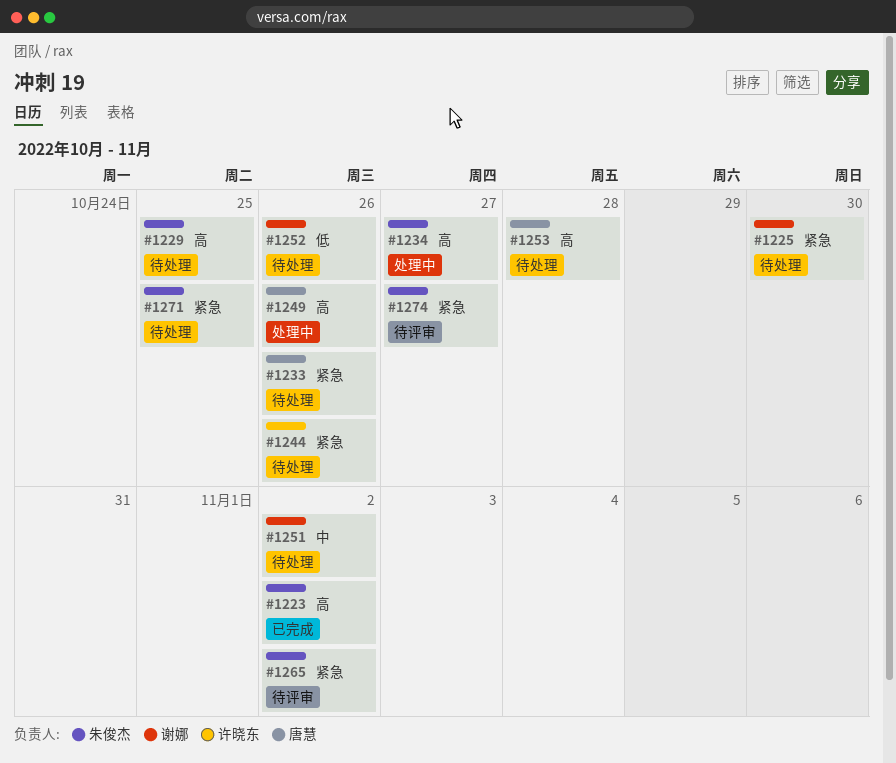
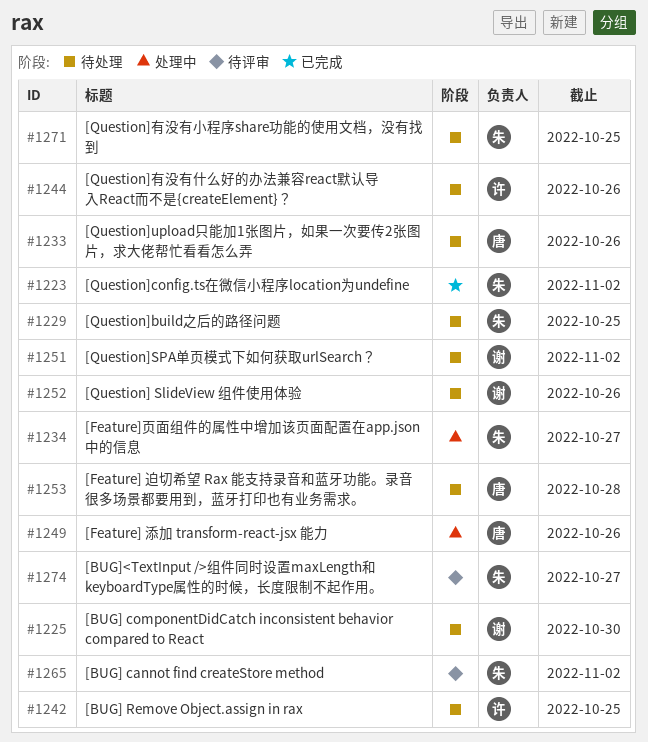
#1242: none -> present

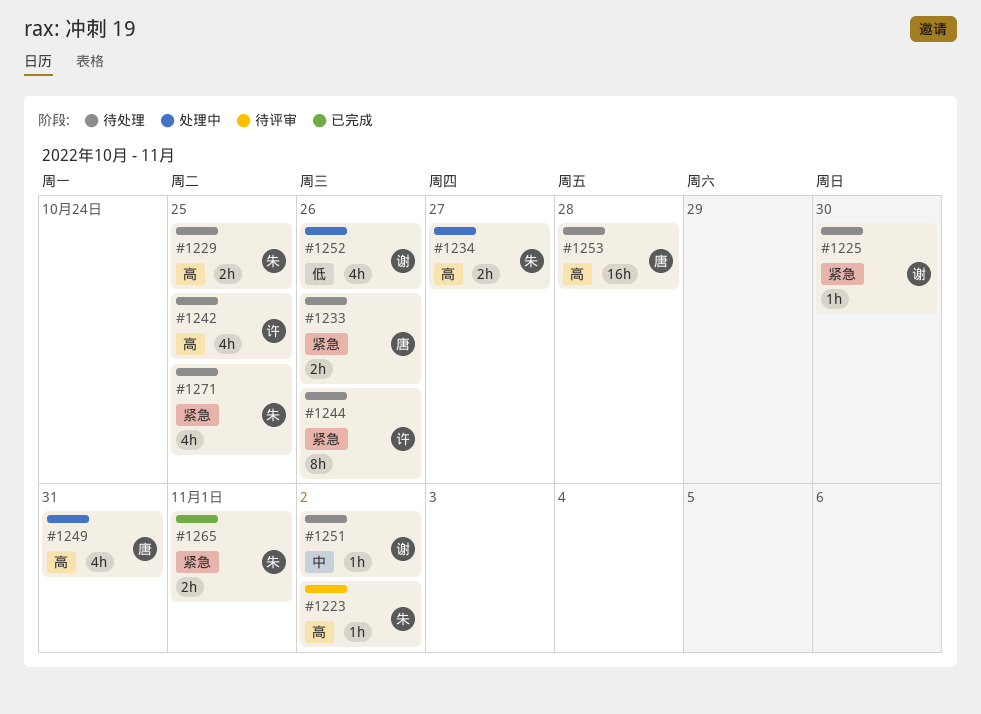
#1223, status: 已完成 -> 待评审
#1249, due: Oct 26 -> Oct 31
#1252, status: 待处理 -> 处理中
#1265, status: 待评审 -> 已完成
#1265, due: Nov 2 -> Nov 1
#1274: present -> none

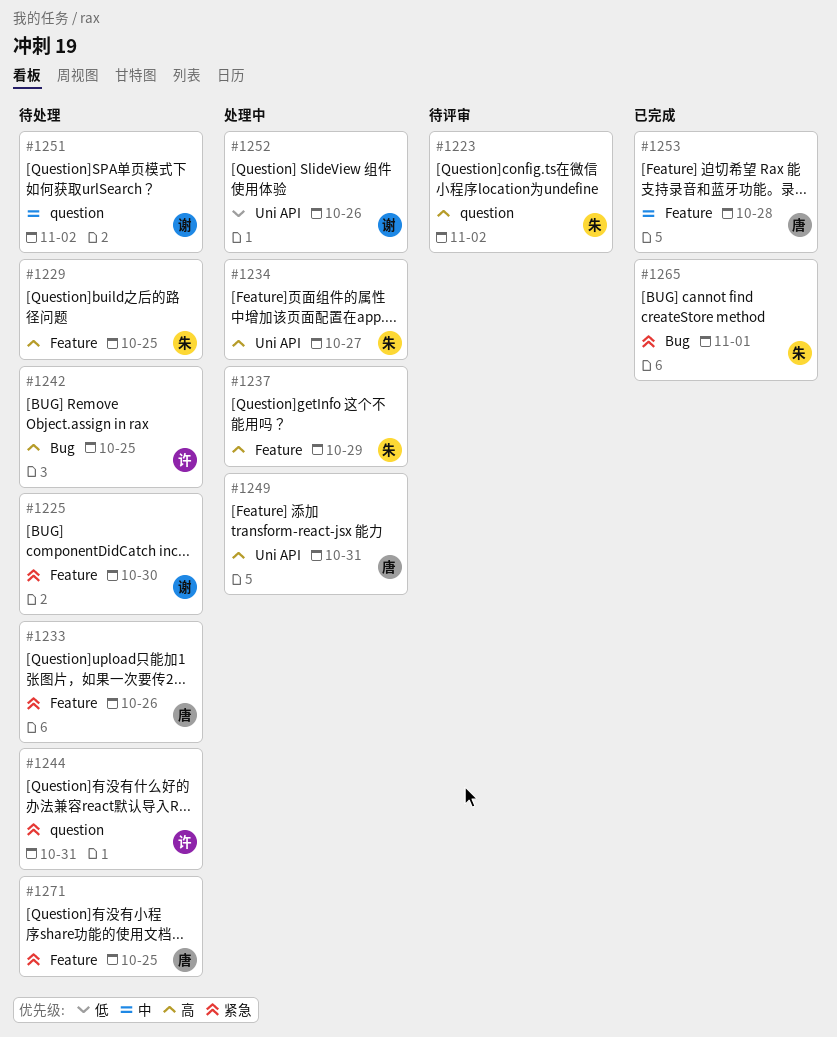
#1237: none -> present
#1244, due: Oct 26 -> Oct 31
#1253, status: 待处理 -> 已完成
#1253, priority: 高 -> 中
#1271, owner: 朱 -> 唐

